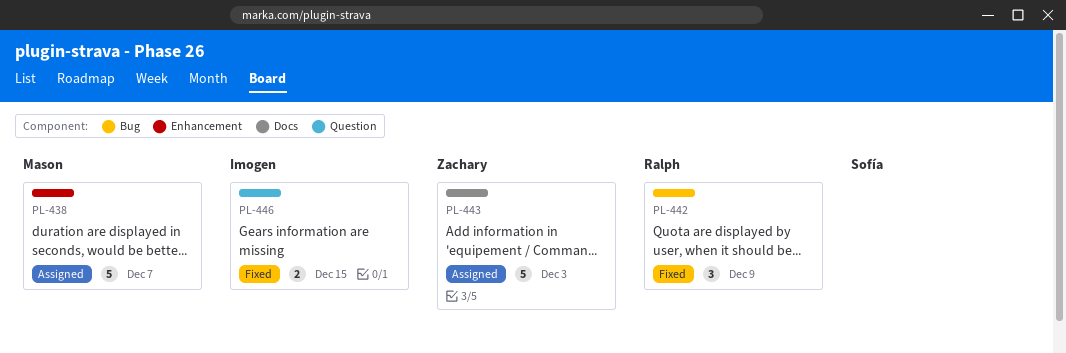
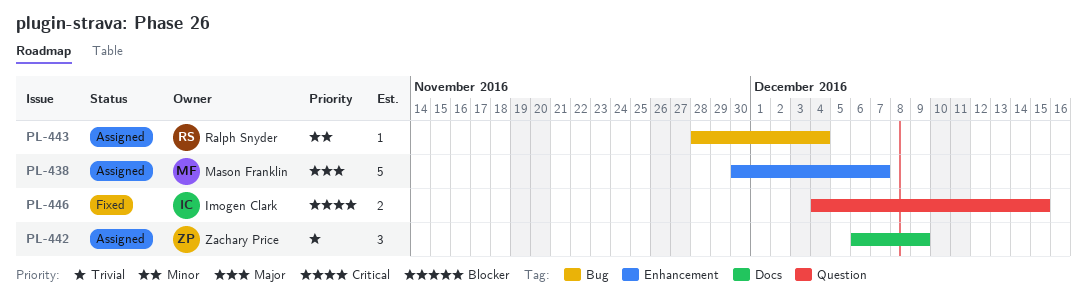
PL-442, status: Fixed -> Assigned
PL-442, owner: Ralph Snyder -> Zachary Price
PL-442, label: Bug -> Docs
PL-443, owner: Zachary Price -> Ralph Snyder
PL-443, label: Docs -> Bug
PL-443, estimate: 5 -> 1
PL-443, due: Dec 3 -> Dec 4

